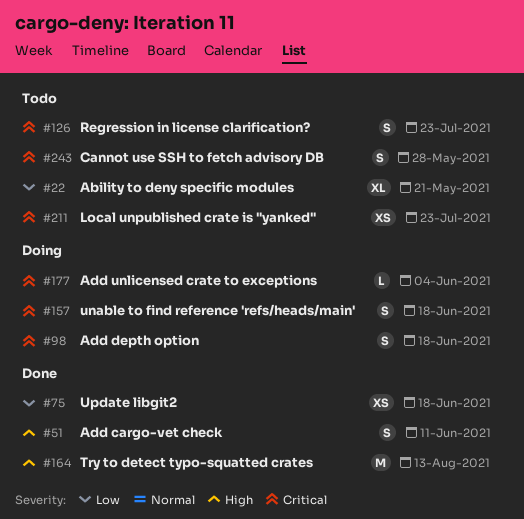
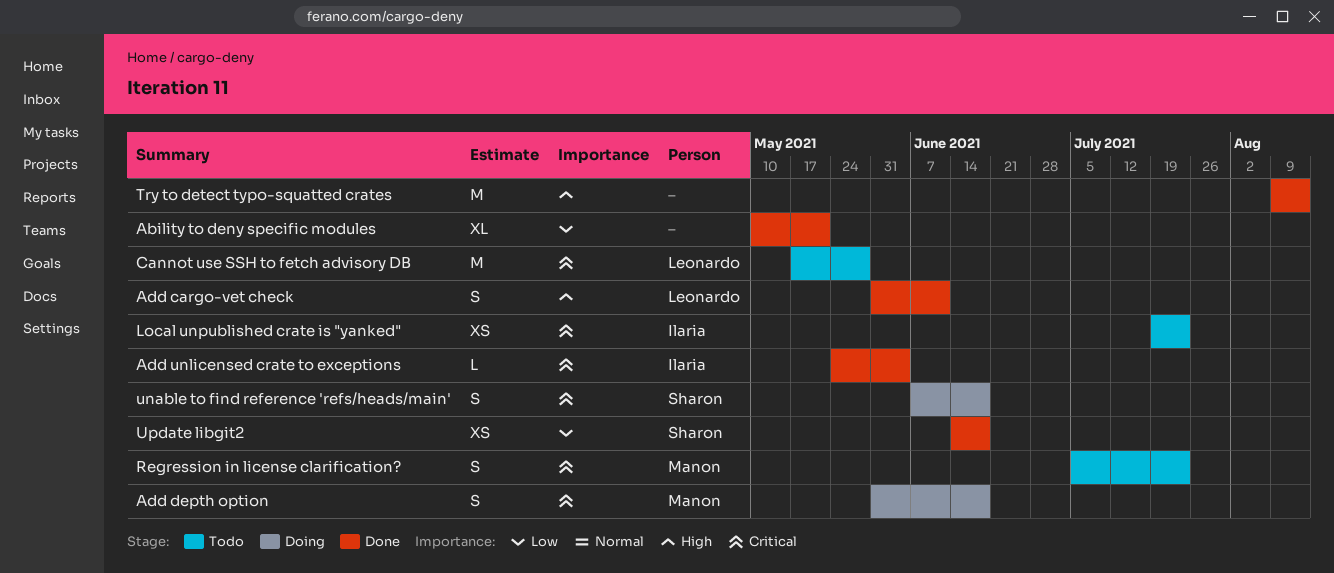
Ability to deny specific modules, status: Todo -> Done
Add unlicensed crate to exceptions, status: Doing -> Done
Cannot use SSH to fetch advisory DB, estimate: S -> M

